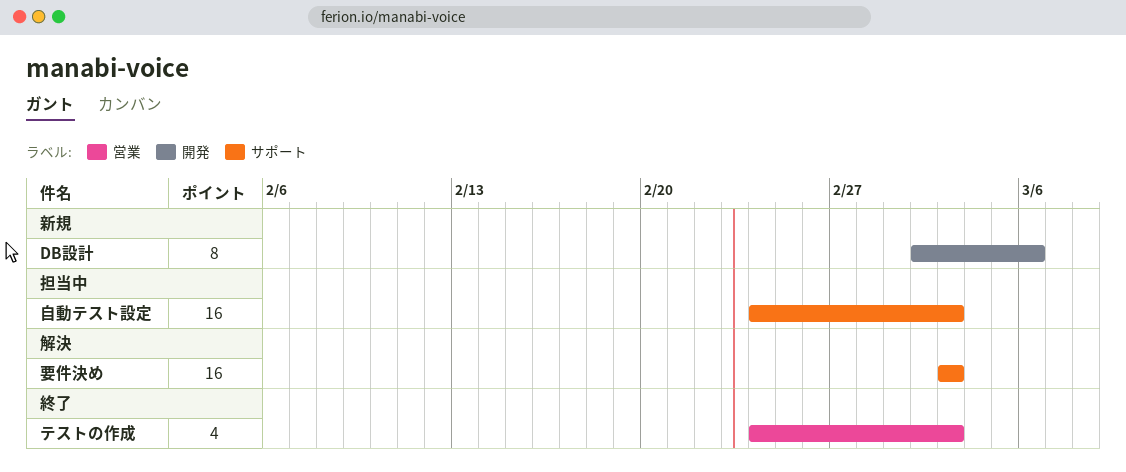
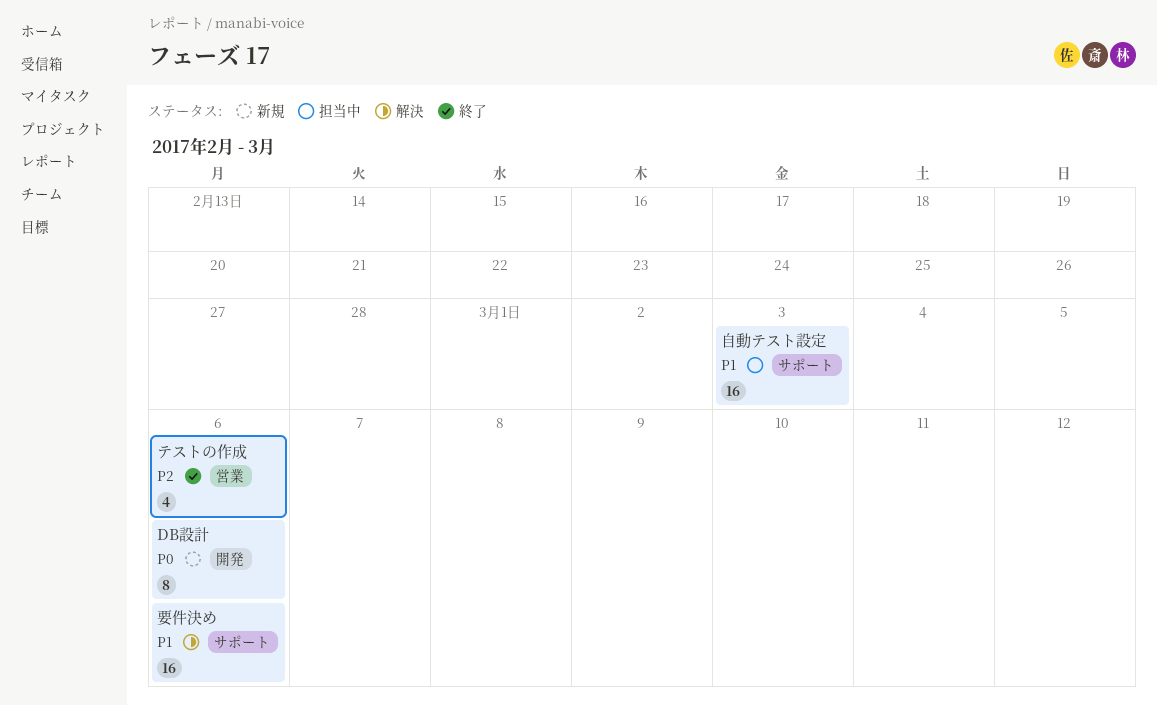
テストの作成, due: Mar 3 -> Mar 6
要件決め, due: Mar 3 -> Mar 6

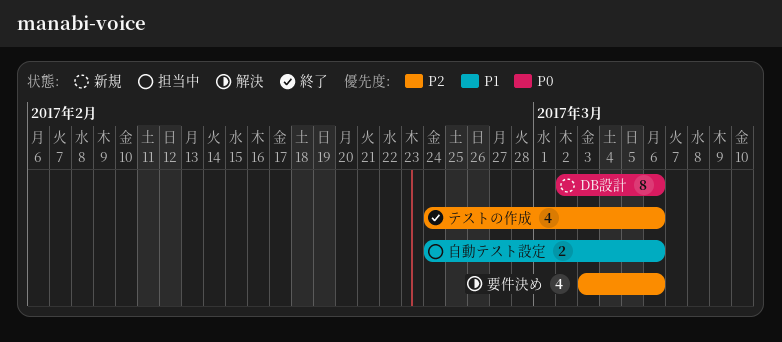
自動テスト設定, estimate: 16 -> 2
自動テスト設定, due: Mar 3 -> Mar 6
要件決め, priority: P1 -> P2
要件決め, estimate: 16 -> 4

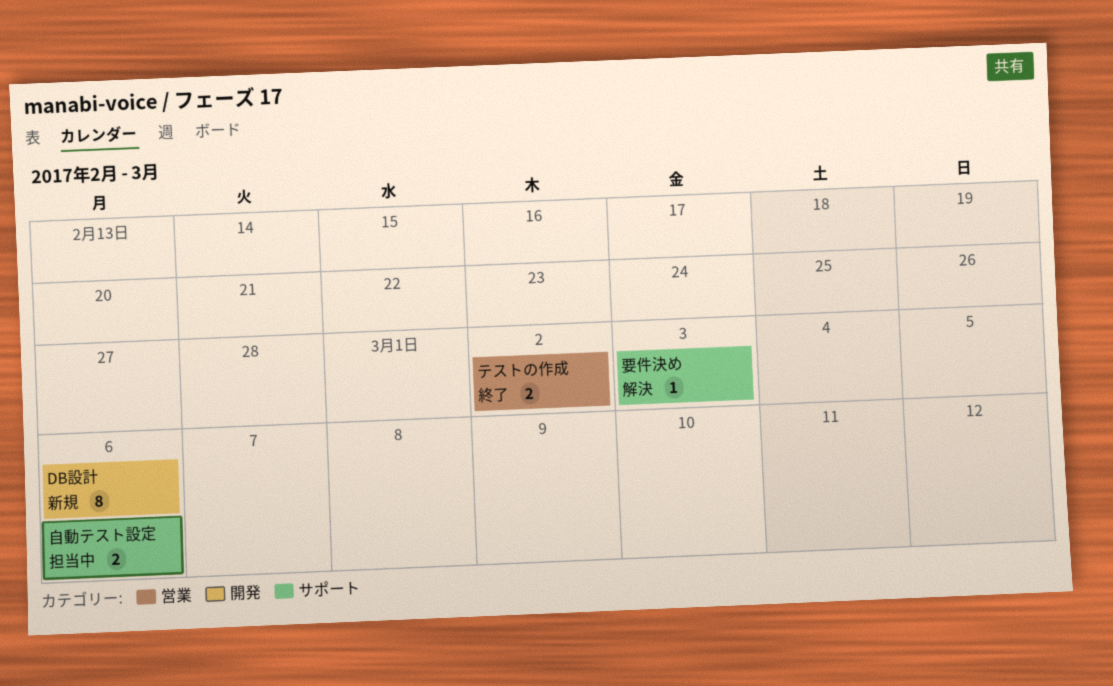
テストの作成, estimate: 4 -> 2
テストの作成, due: Mar 6 -> Mar 2
要件決め, estimate: 4 -> 1
要件決め, due: Mar 6 -> Mar 3

